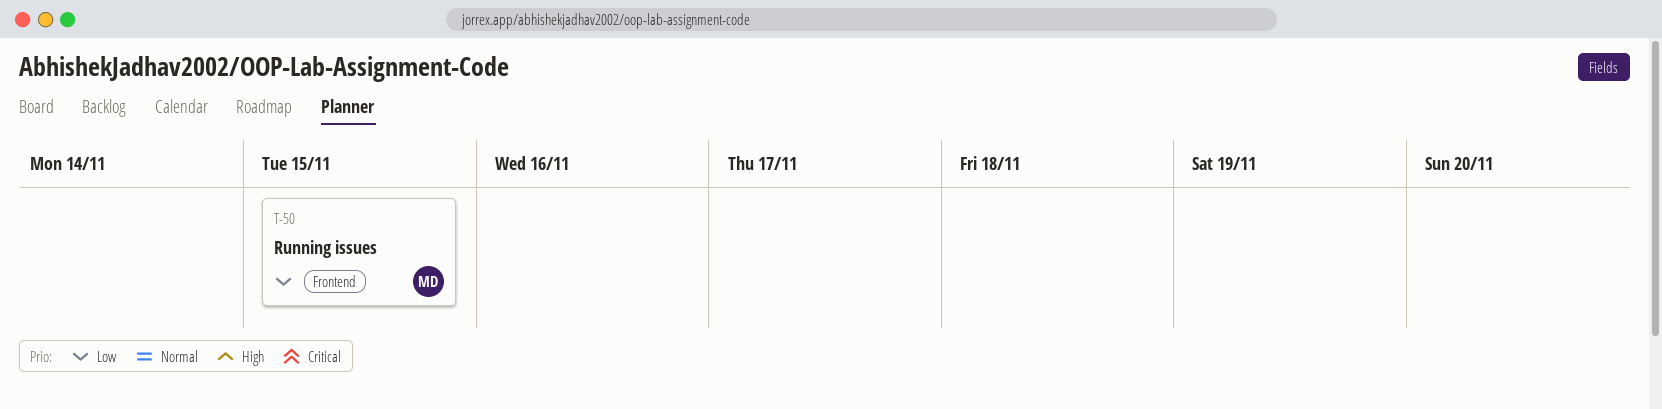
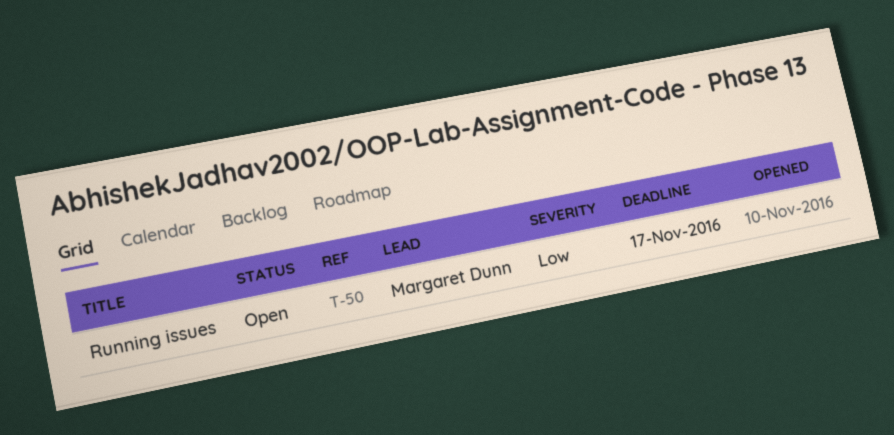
T-50, due: Nov 15 -> Nov 17

